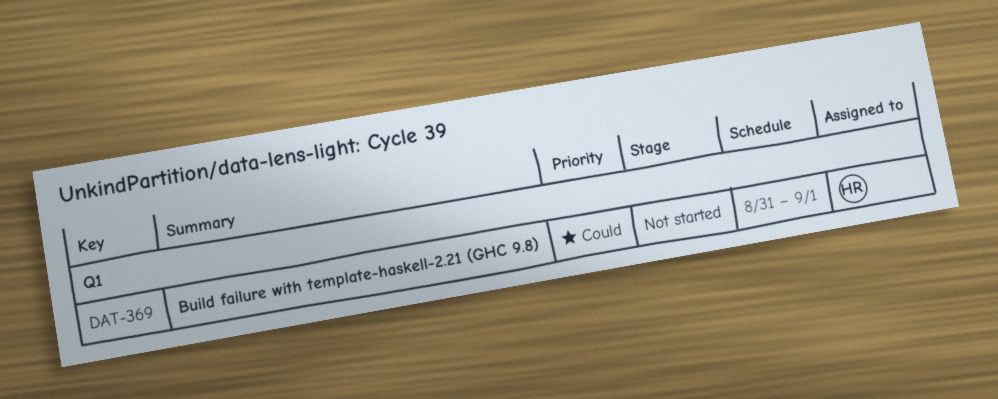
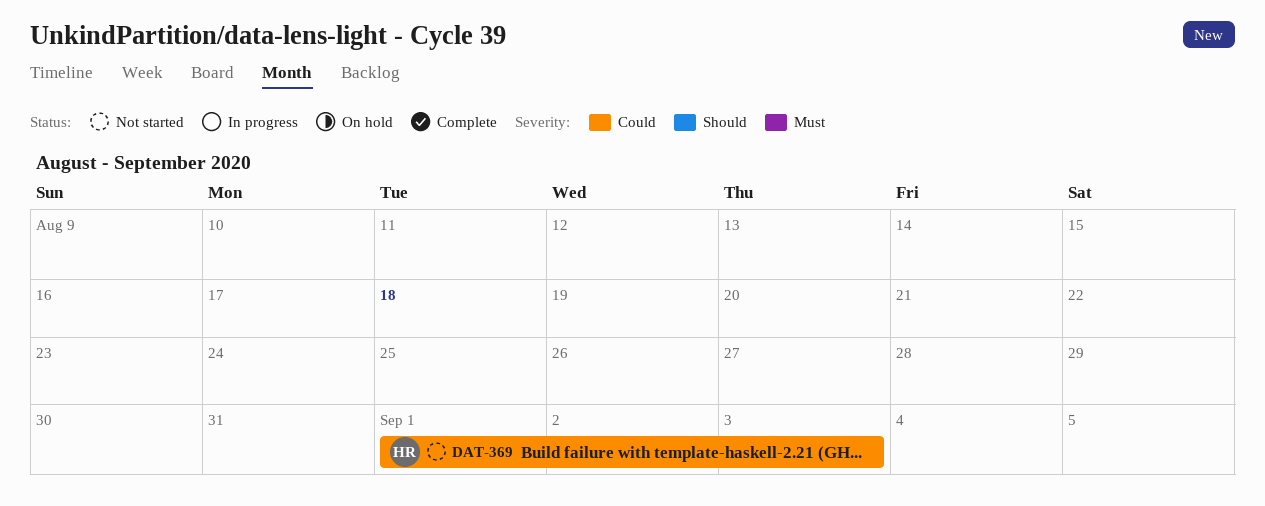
DAT-369, start: Aug 31 -> Sep 1
DAT-369, due: Sep 1 -> Sep 3

